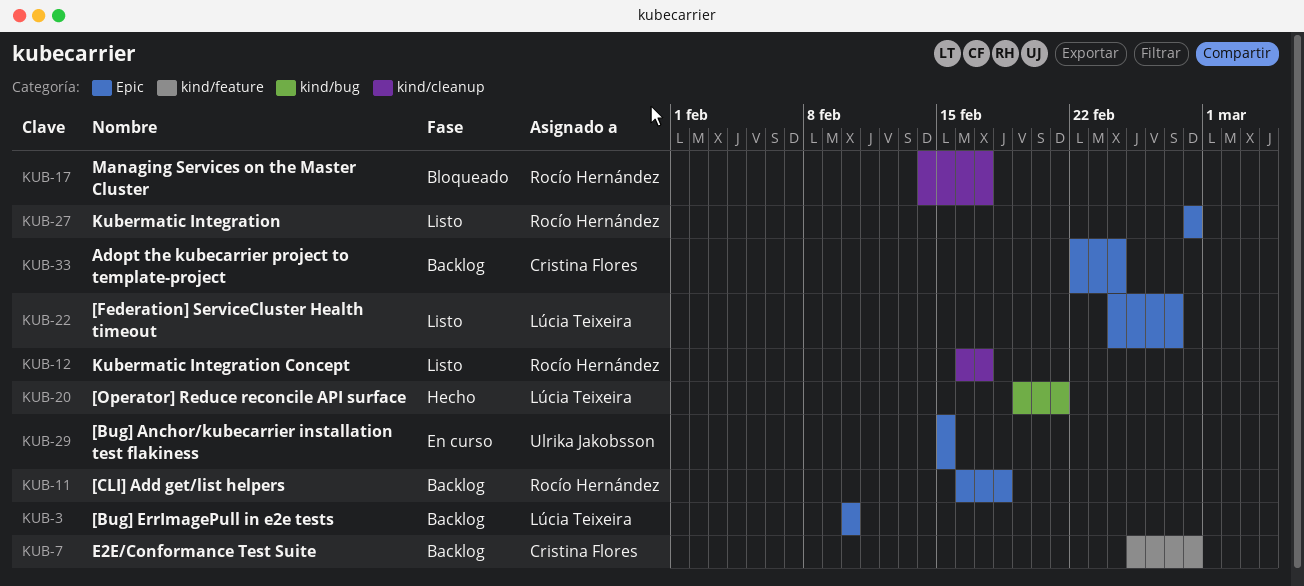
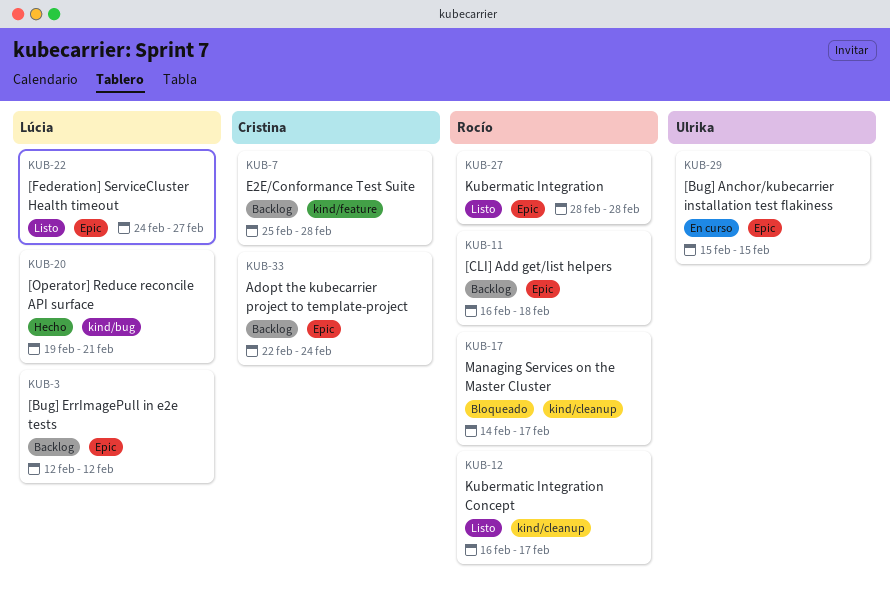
KUB-3, start: Feb 10 -> Feb 12
KUB-3, due: Feb 10 -> Feb 12

